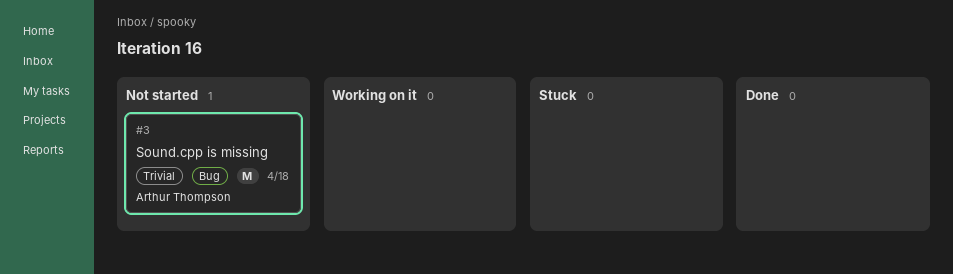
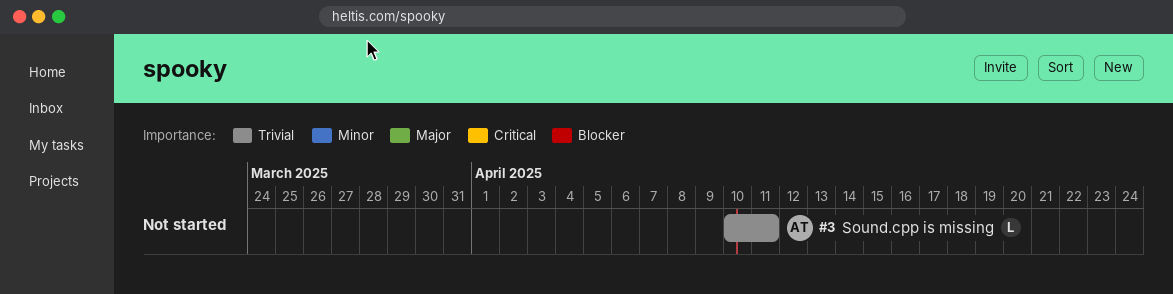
#3, estimate: M -> L
#3, due: Apr 18 -> Apr 11

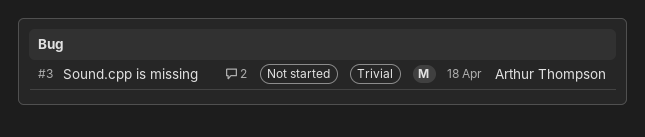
#3, estimate: L -> M
#3, due: Apr 11 -> Apr 18

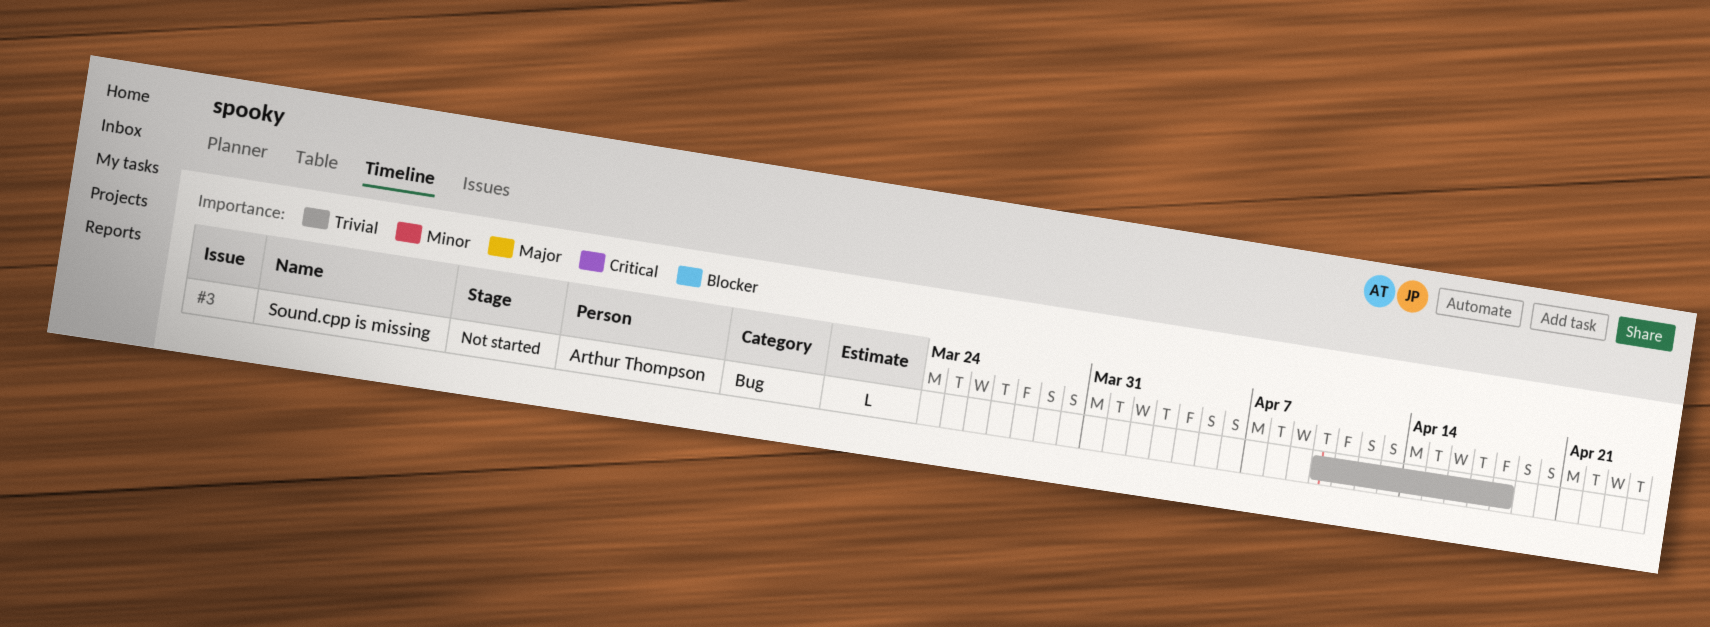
#3, estimate: M -> L

